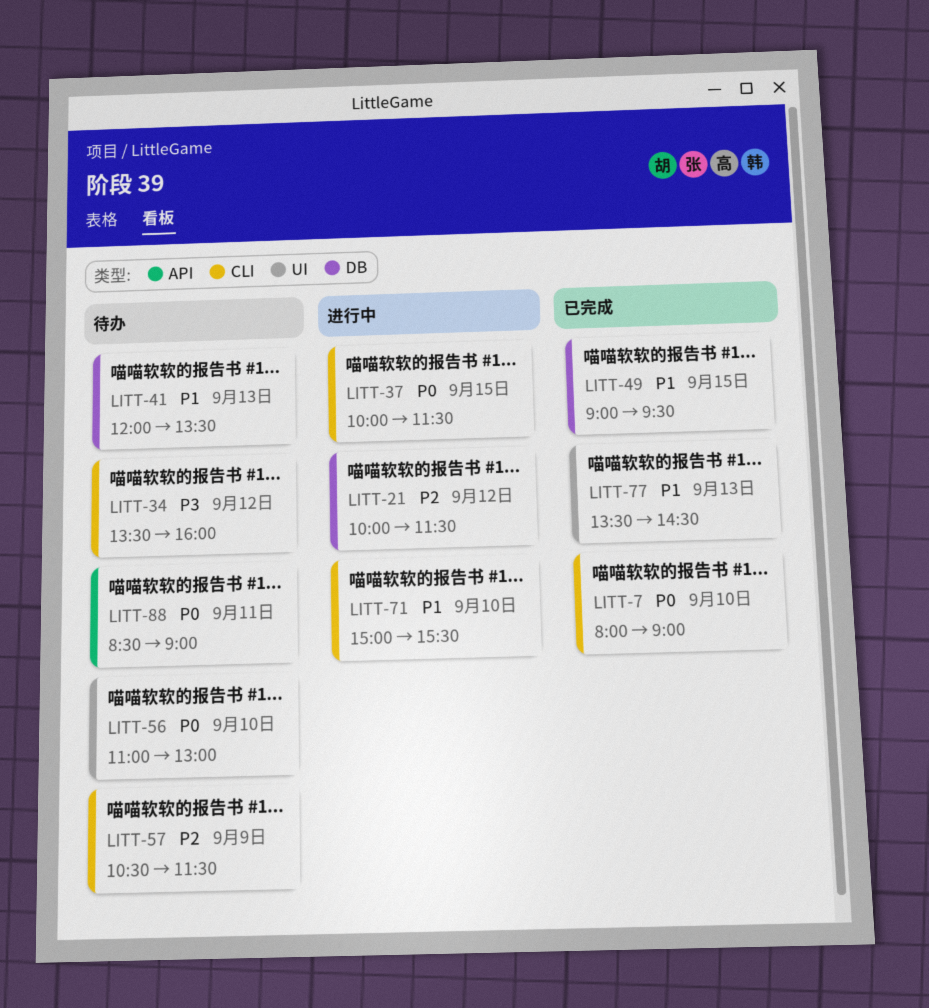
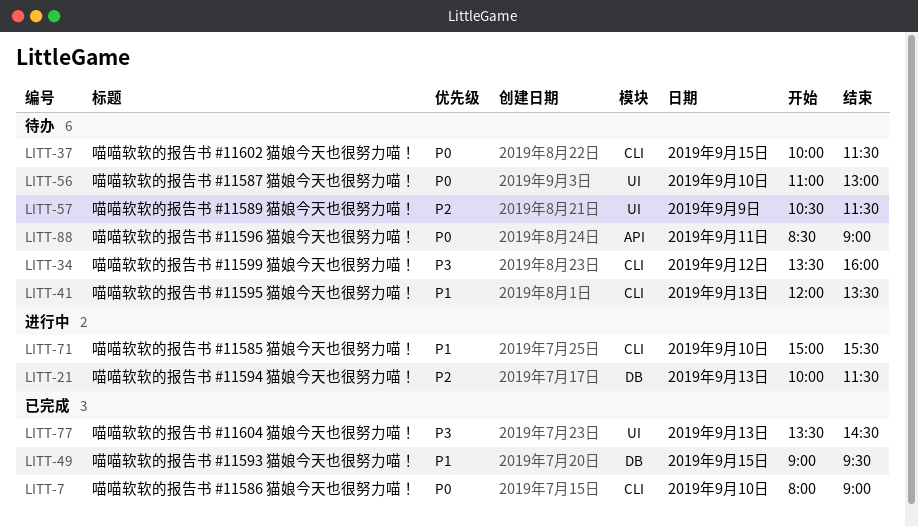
LITT-21, day: Sep 12 -> Sep 13
LITT-37, status: 进行中 -> 待办
LITT-41, label: DB -> CLI
LITT-57, label: CLI -> UI
LITT-77, priority: P1 -> P3

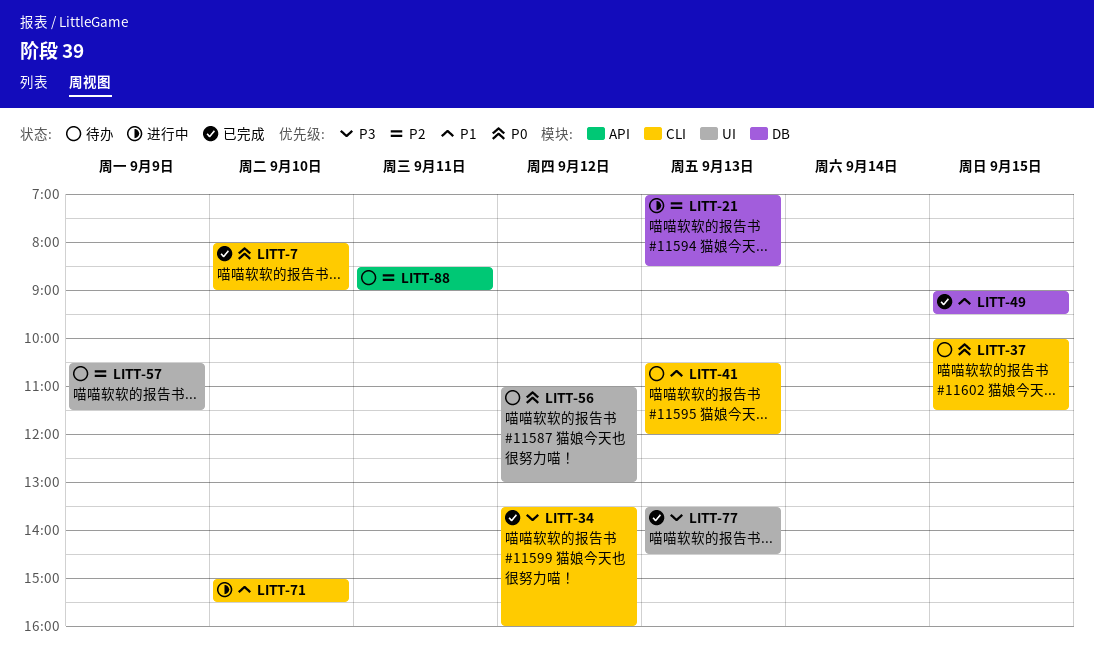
LITT-21, begins: 10:00 -> 07:00
LITT-21, ends: 11:30 -> 08:30
LITT-34, status: 待办 -> 已完成
LITT-41, begins: 12:00 -> 10:30
LITT-41, ends: 13:30 -> 12:00
LITT-56, day: Sep 10 -> Sep 12
LITT-88, priority: P0 -> P2

